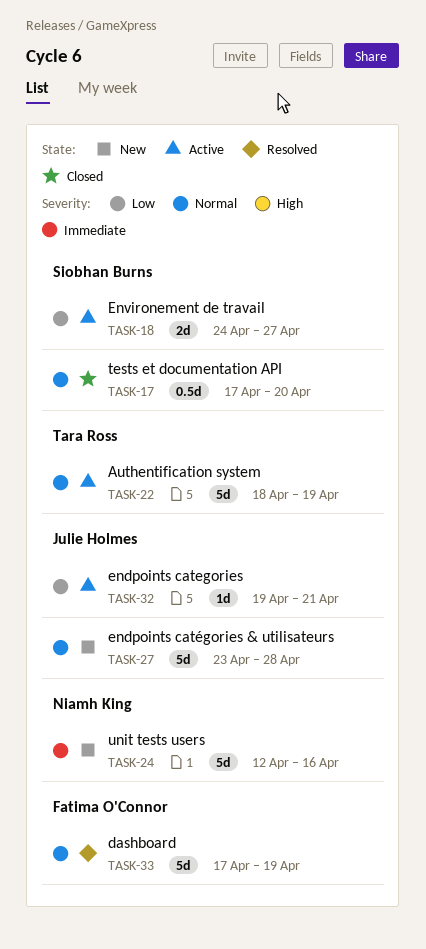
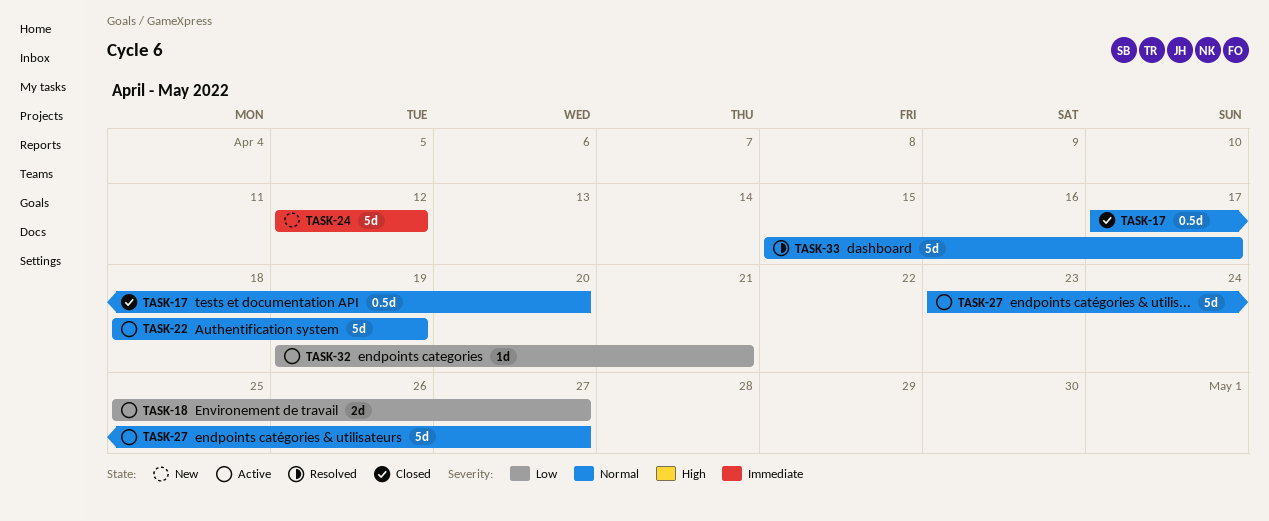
TASK-18, start: Apr 24 -> Apr 25
TASK-24, due: Apr 16 -> Apr 12
TASK-27, status: New -> Active
TASK-27, due: Apr 28 -> Apr 27
TASK-33, start: Apr 17 -> Apr 15
TASK-33, due: Apr 19 -> Apr 17

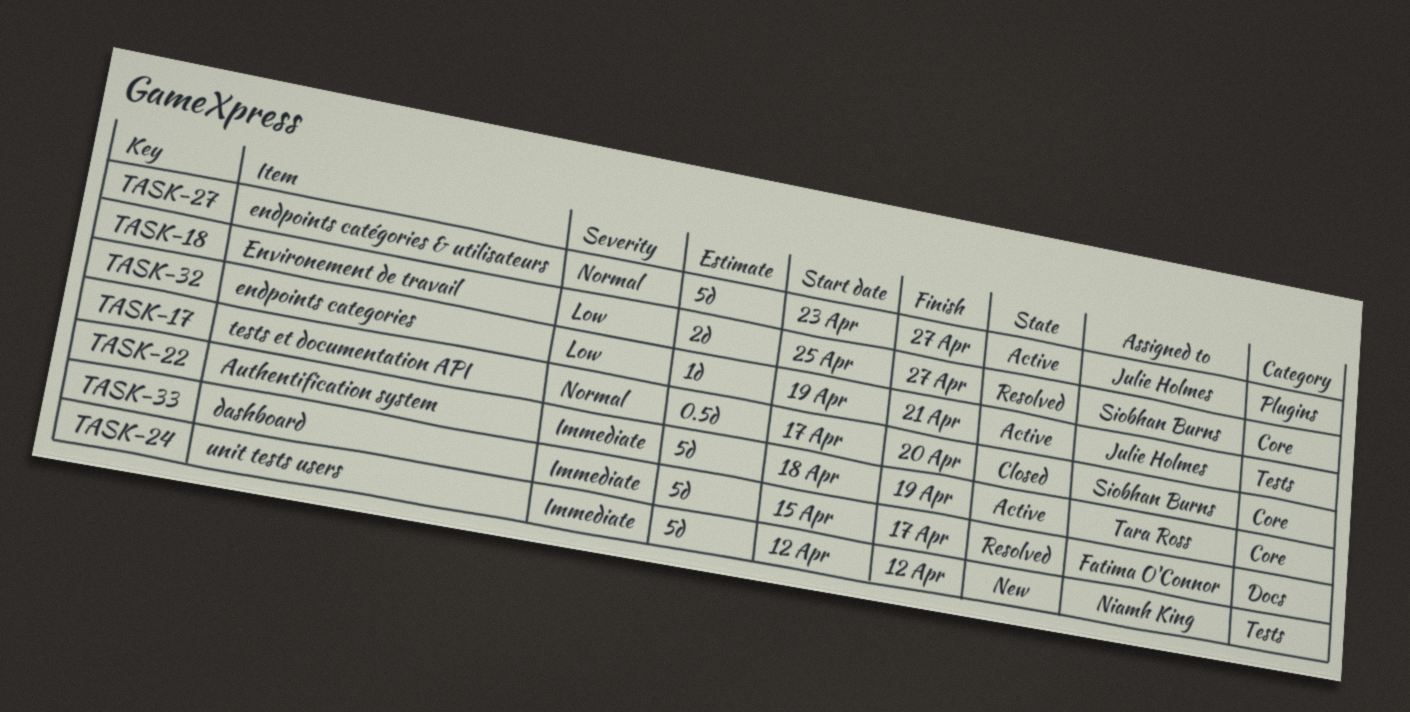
TASK-18, status: Active -> Resolved
TASK-22, priority: Normal -> Immediate
TASK-33, priority: Normal -> Immediate

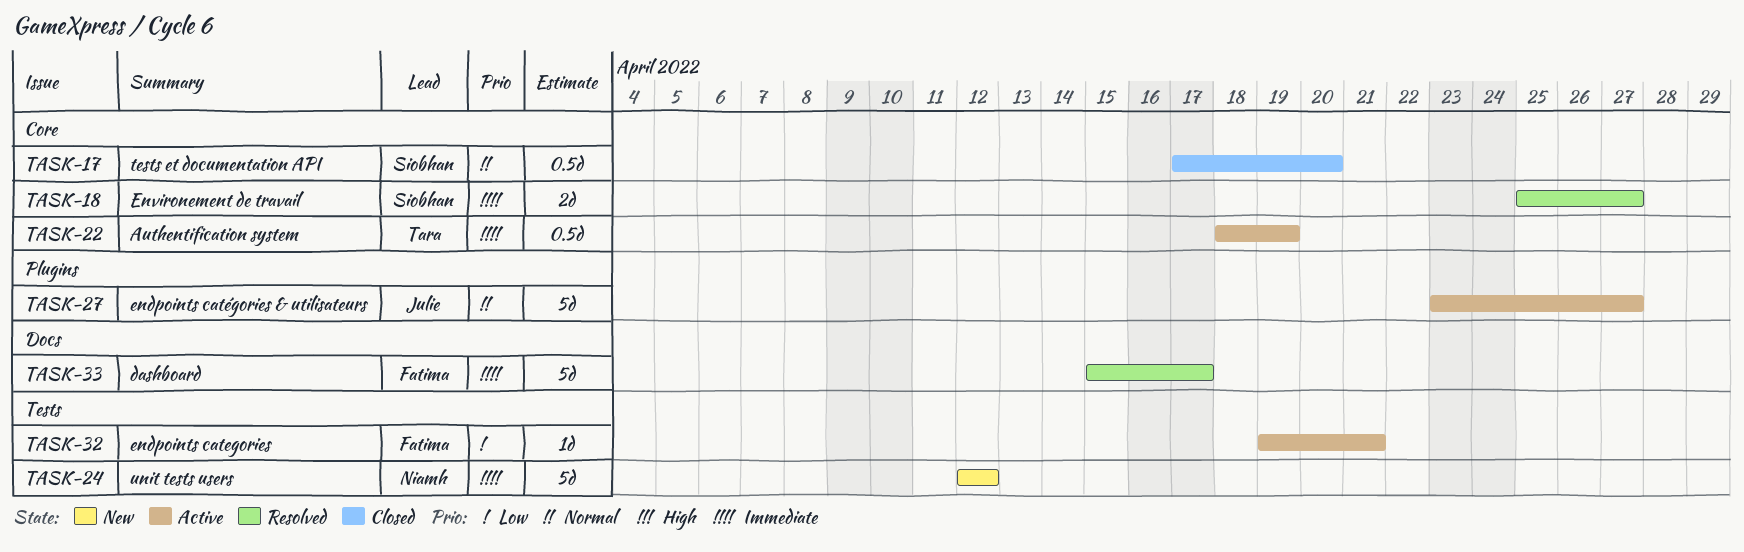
TASK-18, priority: Low -> Immediate
TASK-22, estimate: 5d -> 0.5d
TASK-32, owner: Julie Holmes -> Fatima O'Connor

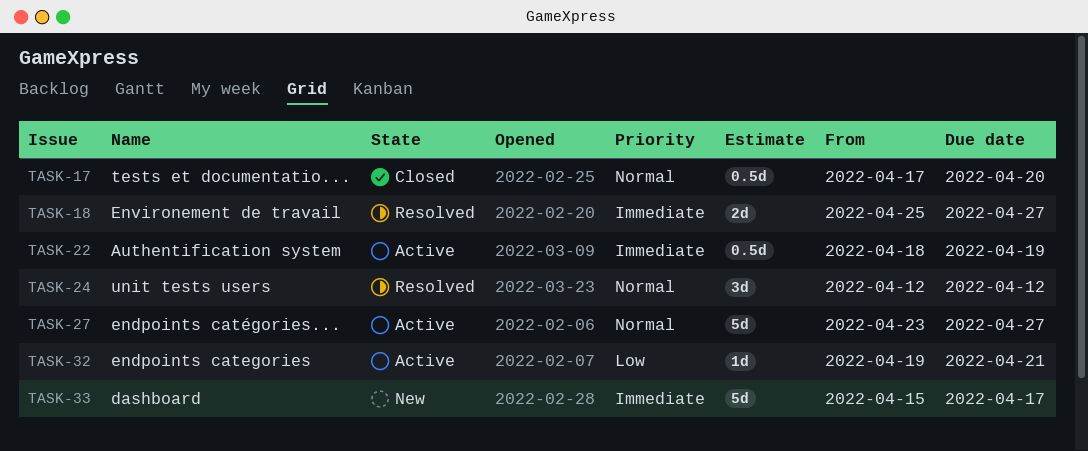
TASK-24, status: New -> Resolved
TASK-24, priority: Immediate -> Normal
TASK-24, estimate: 5d -> 3d
TASK-33, status: Resolved -> New

